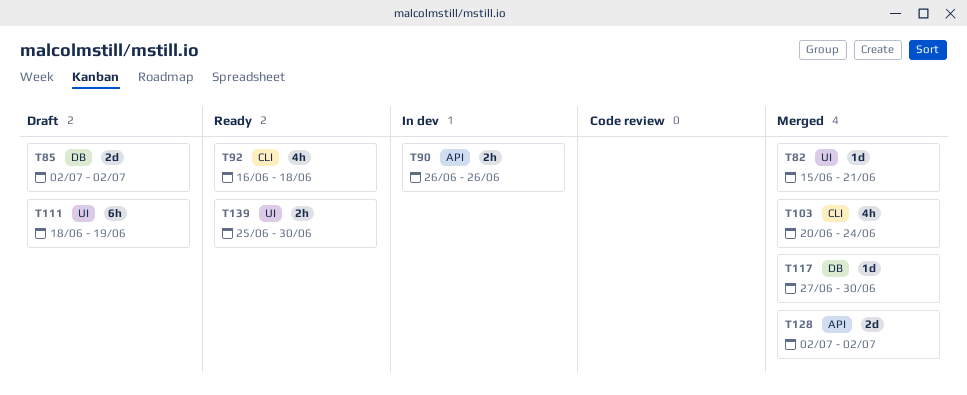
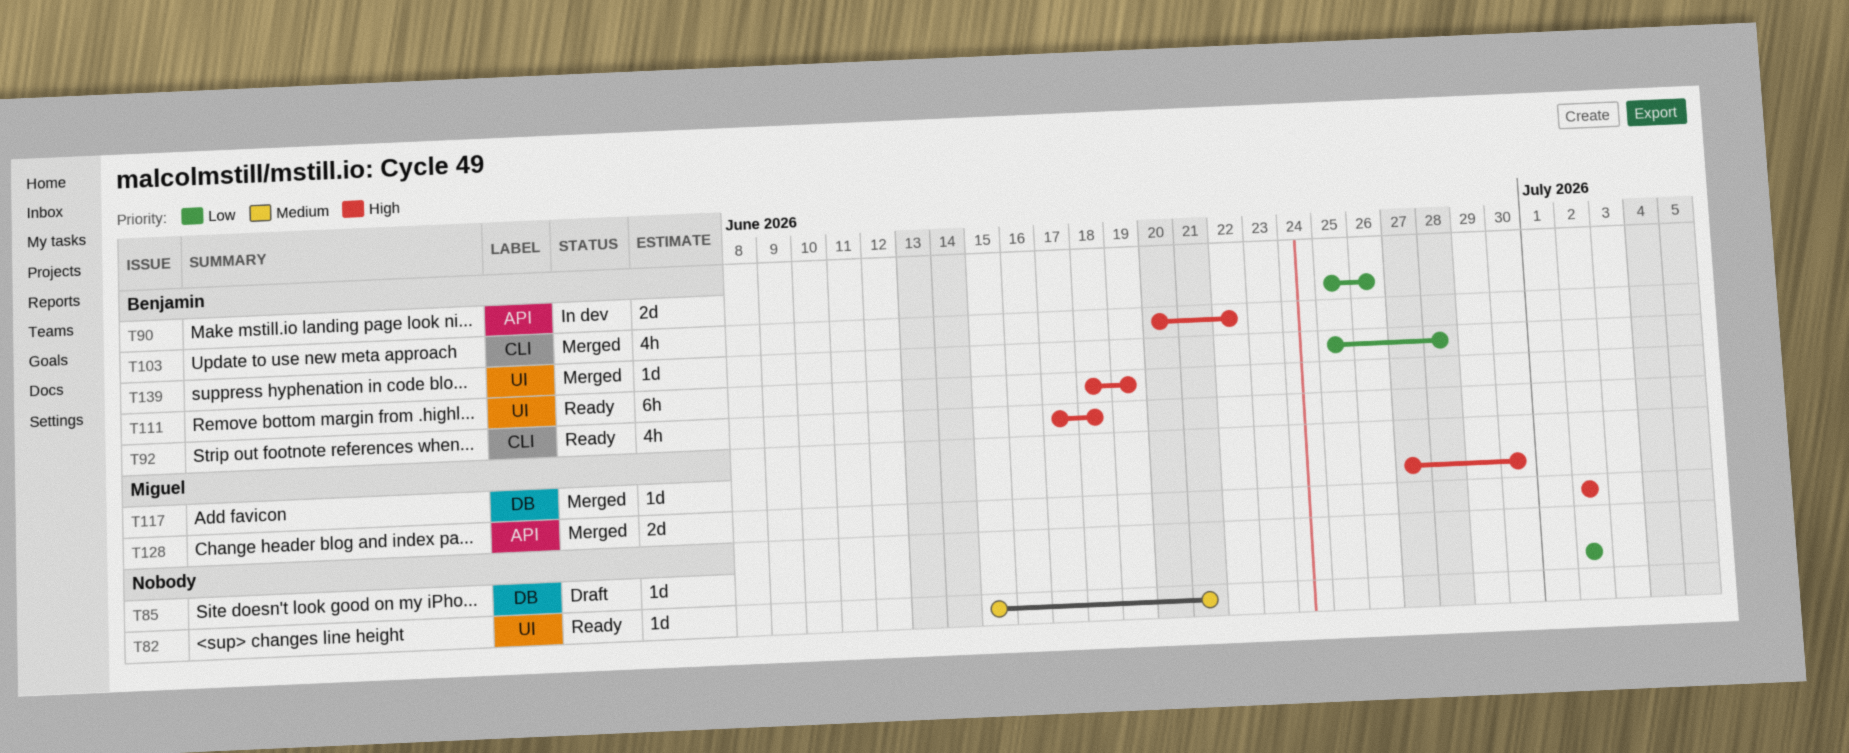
T82, status: Merged -> Ready
T85, estimate: 2d -> 1d
T90, estimate: 2h -> 2d
T90, start: Jun 26 -> Jun 25
T92, start: Jun 16 -> Jun 17
T103, due: Jun 24 -> Jun 22
T111, status: Draft -> Ready
T139, status: Ready -> Merged
T139, estimate: 2h -> 1d
T139, due: Jun 30 -> Jun 28

